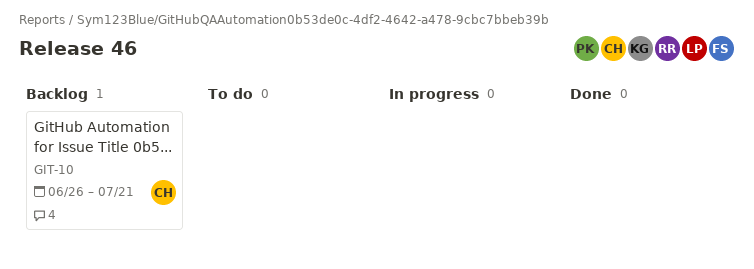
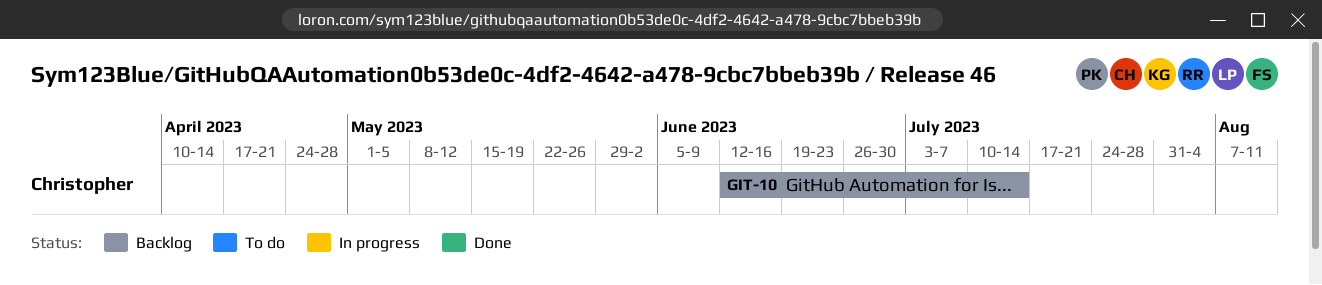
GIT-10, start: Jun 26 -> Jun 12
GIT-10, due: Jul 21 -> Jul 14

